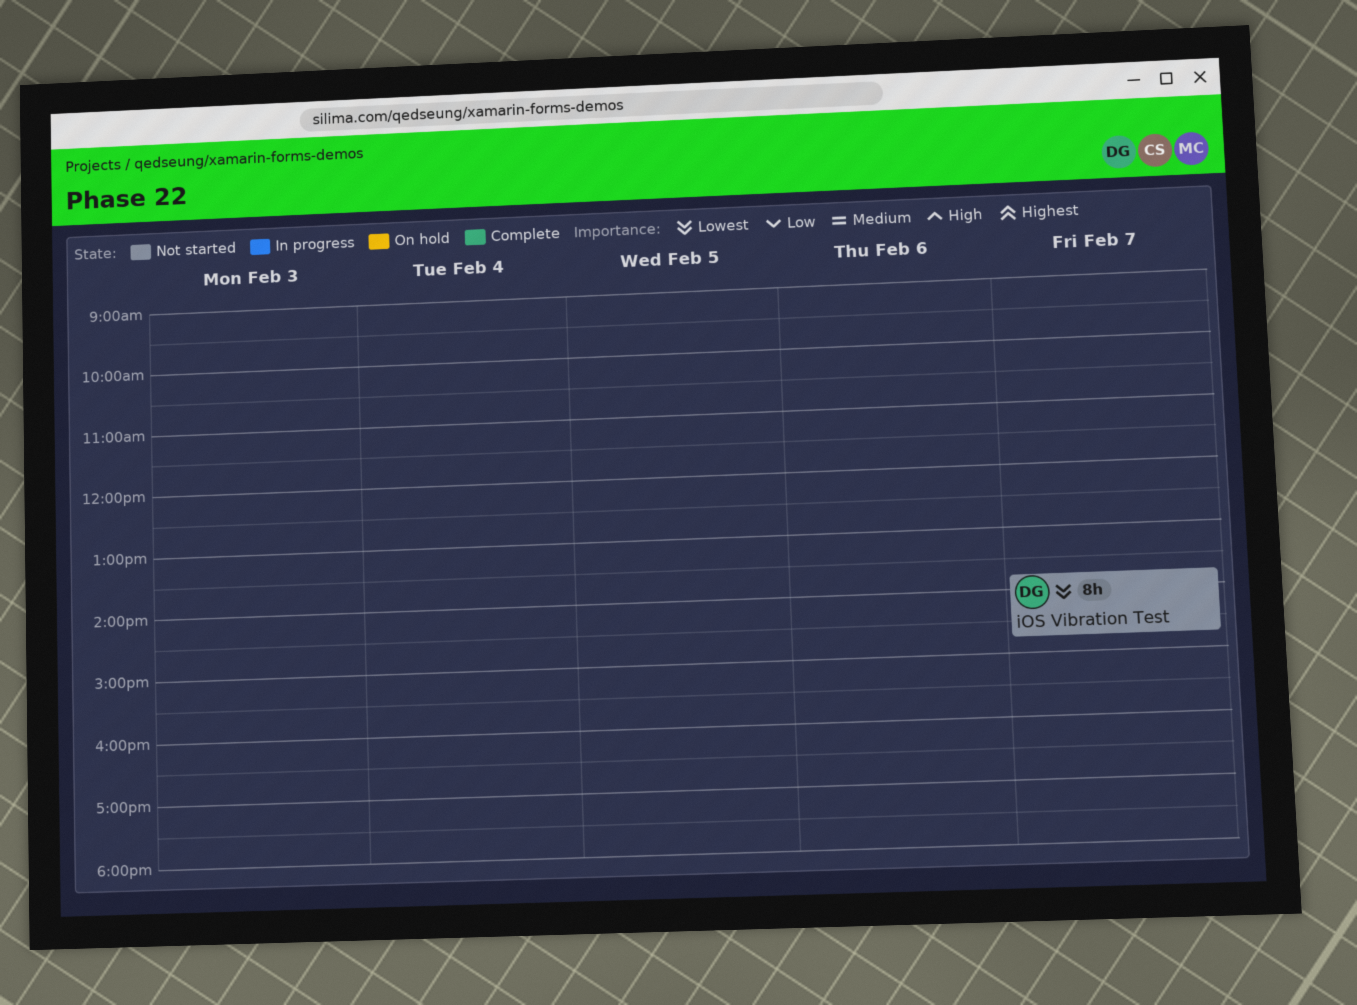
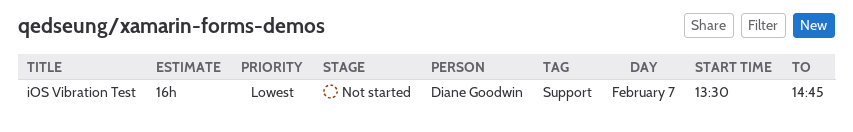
iOS Vibration Test, estimate: 8h -> 16h
iOS Vibration Test, begins: 13:45 -> 13:30

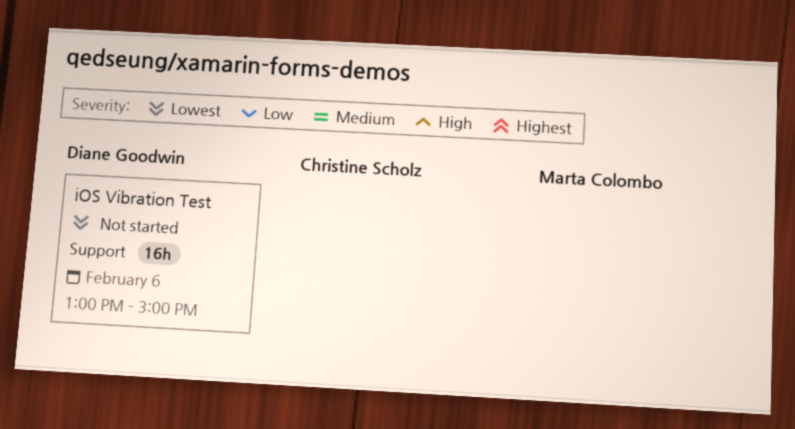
iOS Vibration Test, day: Feb 7 -> Feb 6
iOS Vibration Test, begins: 13:30 -> 13:00
iOS Vibration Test, ends: 14:45 -> 15:00

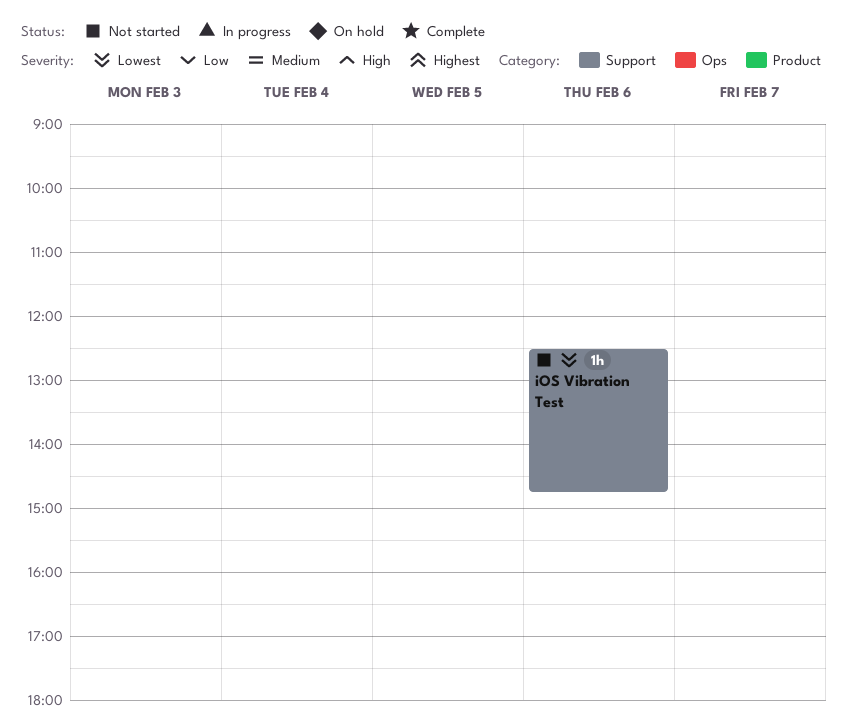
iOS Vibration Test, estimate: 16h -> 1h
iOS Vibration Test, begins: 13:00 -> 12:30
iOS Vibration Test, ends: 15:00 -> 14:45

